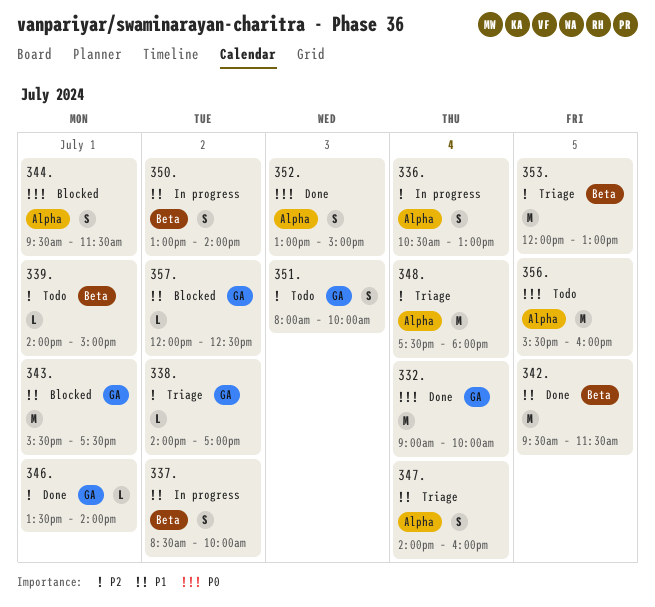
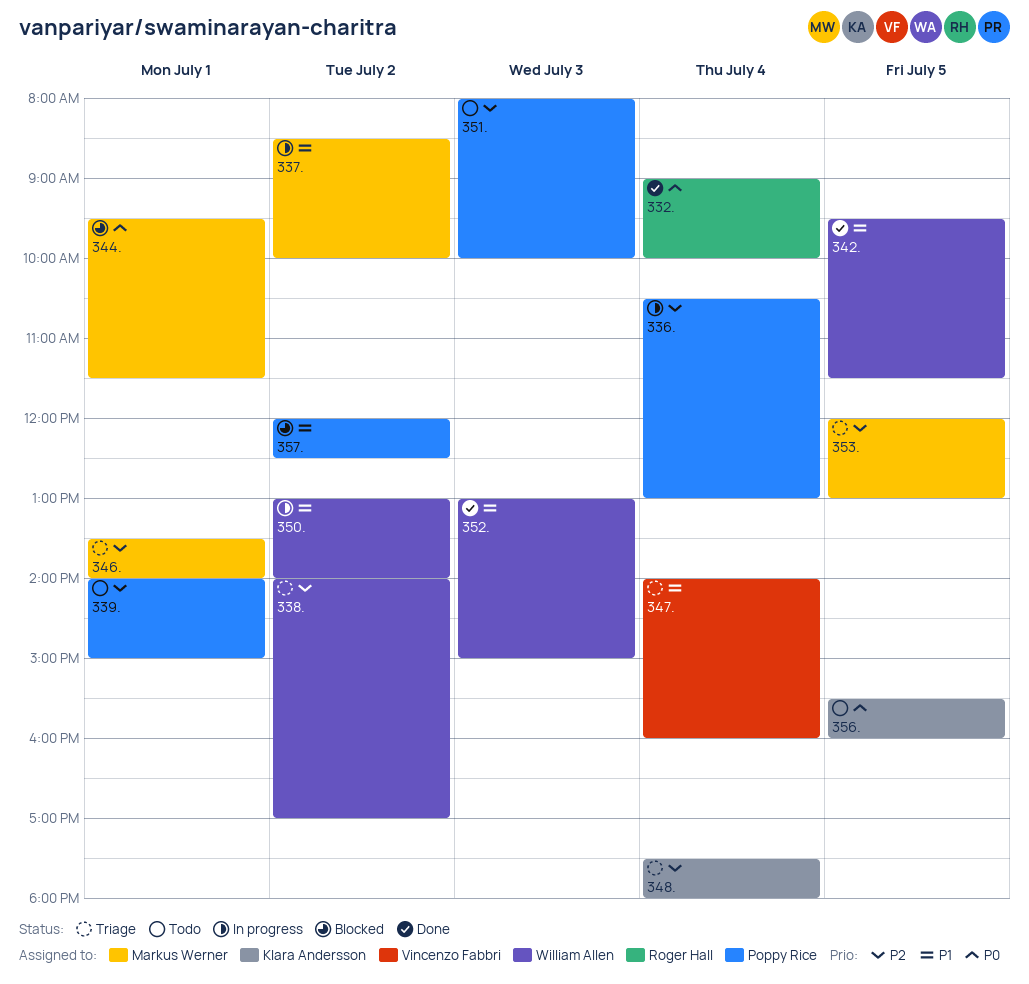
343.: present -> none
346., status: Done -> Triage
352., priority: P0 -> P1

